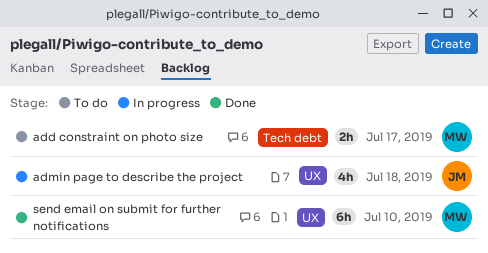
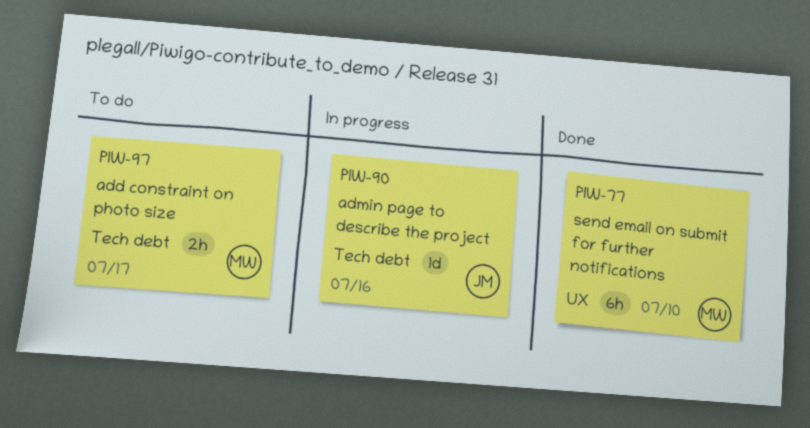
admin page to describe the project, label: UX -> Tech debt
admin page to describe the project, estimate: 4h -> 1d
admin page to describe the project, due: Jul 18 -> Jul 16

